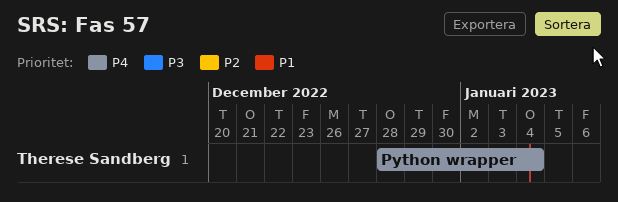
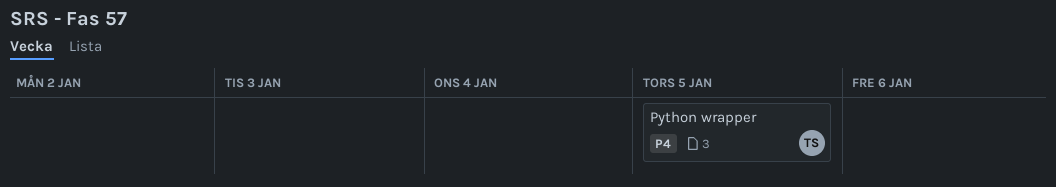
Python wrapper, due: Jan 4 -> Jan 5

